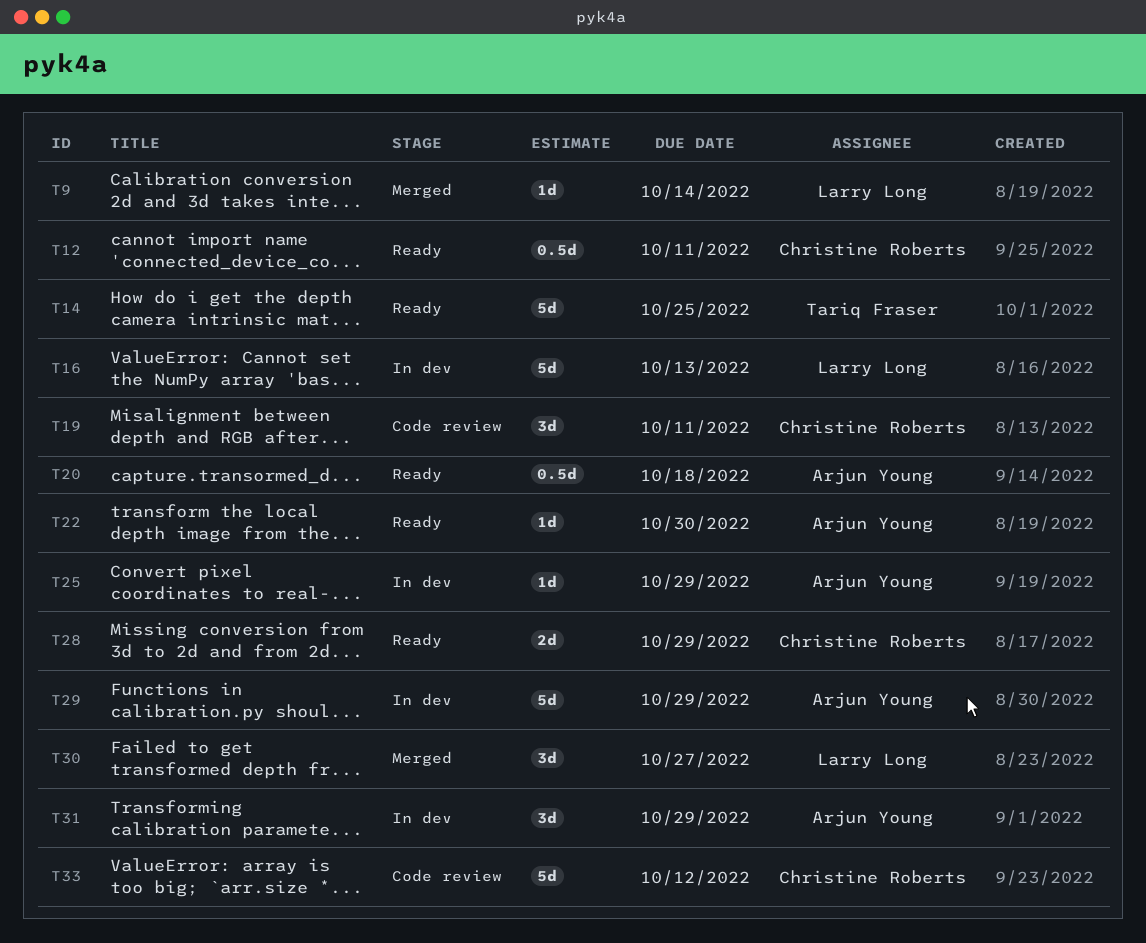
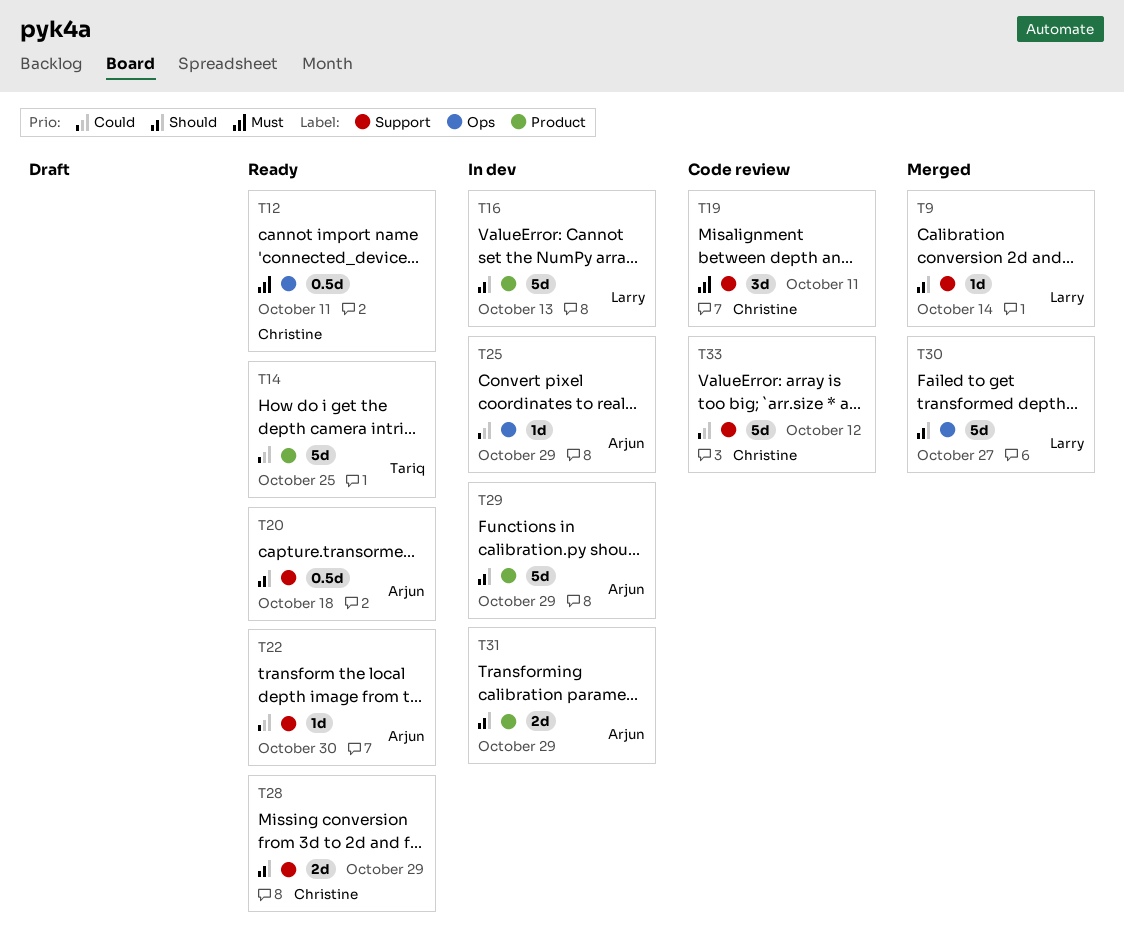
T30, estimate: 3d -> 5d
T31, estimate: 3d -> 2d

